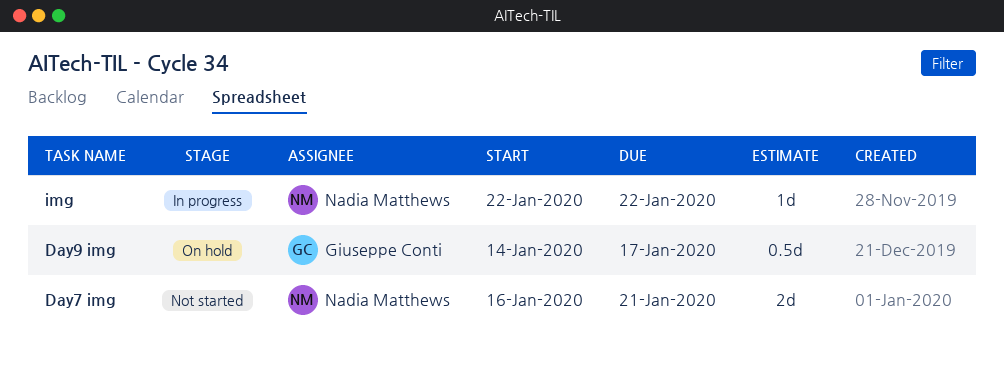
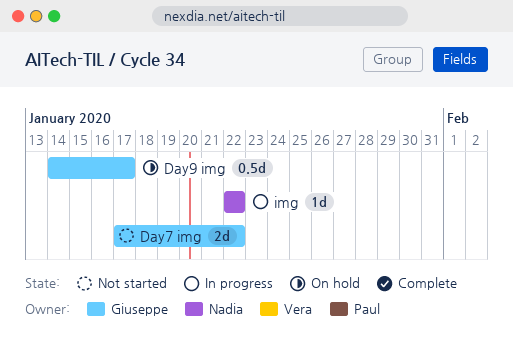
Day7 img, owner: Nadia Matthews -> Giuseppe Conti
Day7 img, start: Jan 16 -> Jan 17
Day7 img, due: Jan 21 -> Jan 22

